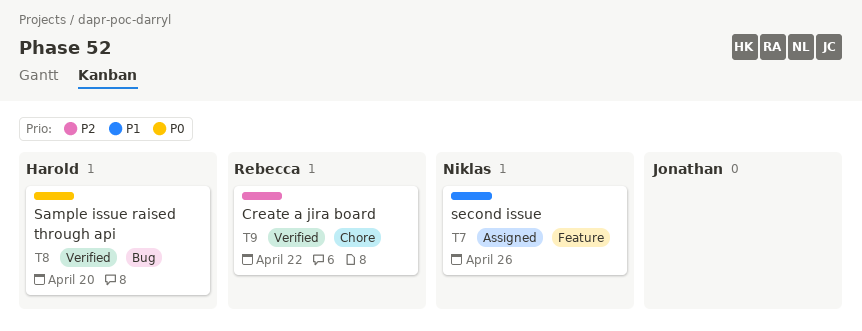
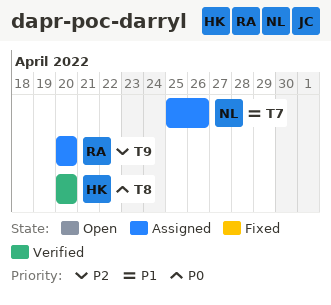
T9, status: Verified -> Assigned
T9, due: Apr 22 -> Apr 20

